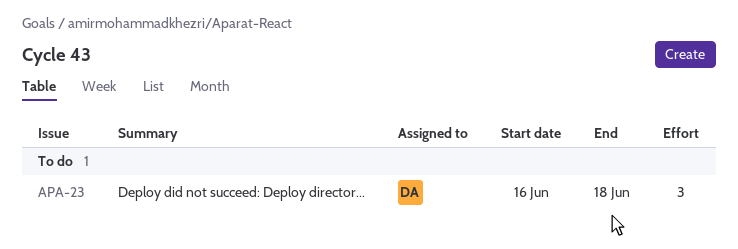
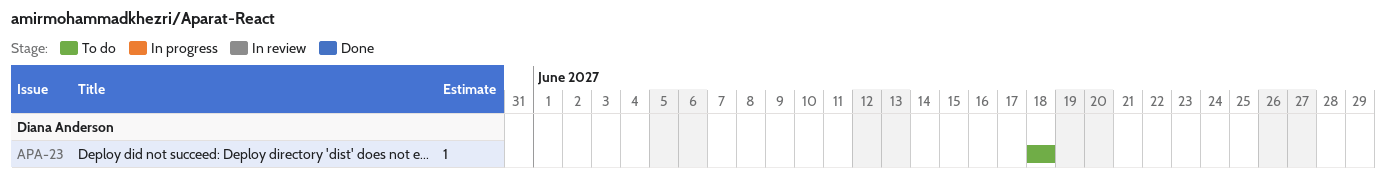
APA-23, estimate: 3 -> 1
APA-23, start: Jun 16 -> Jun 18

